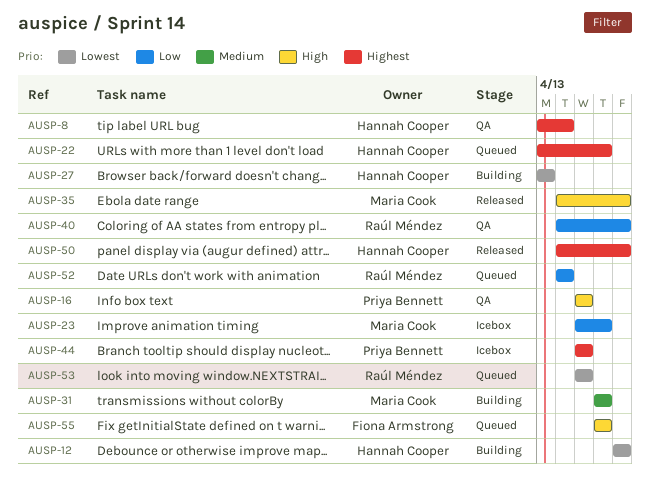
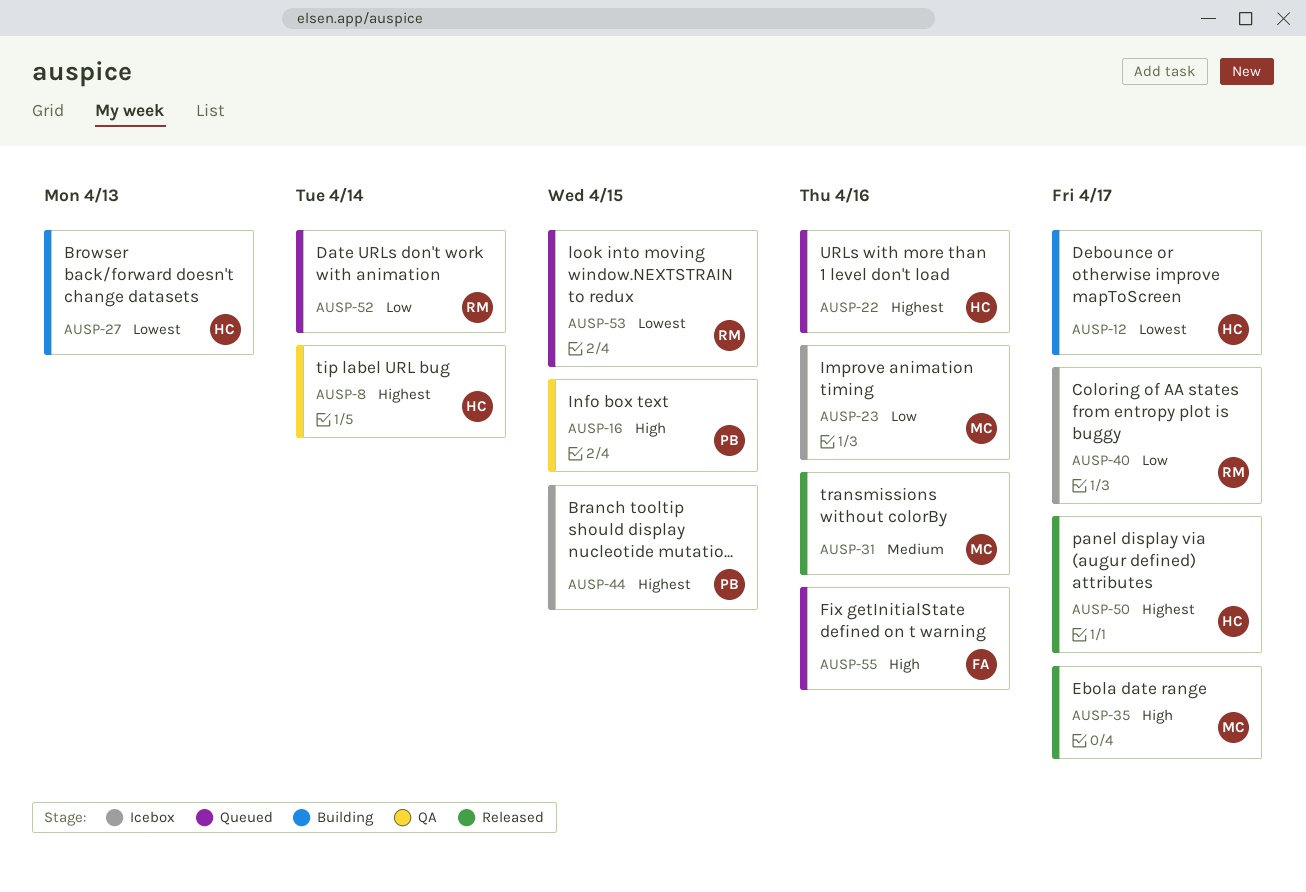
AUSP-31, status: Building -> Released
AUSP-40, status: QA -> Icebox

